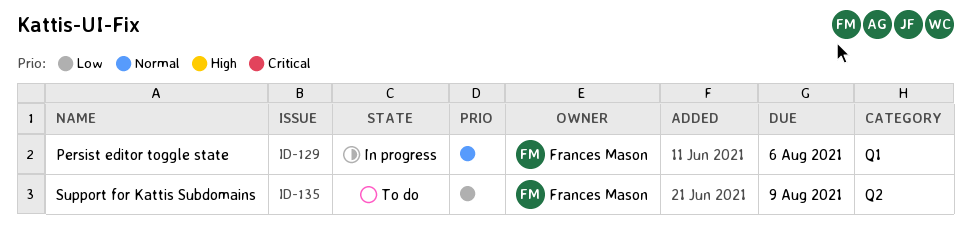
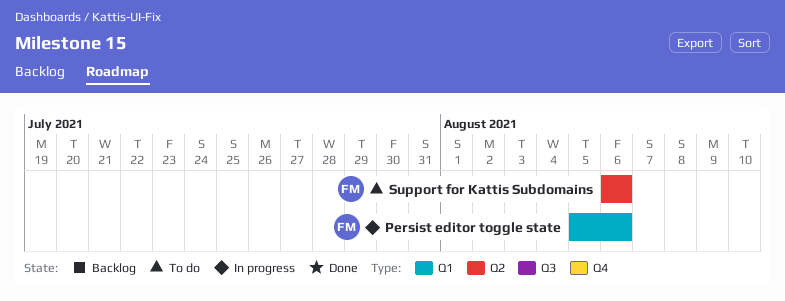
Support for Kattis Subdomains, due: Aug 9 -> Aug 6

